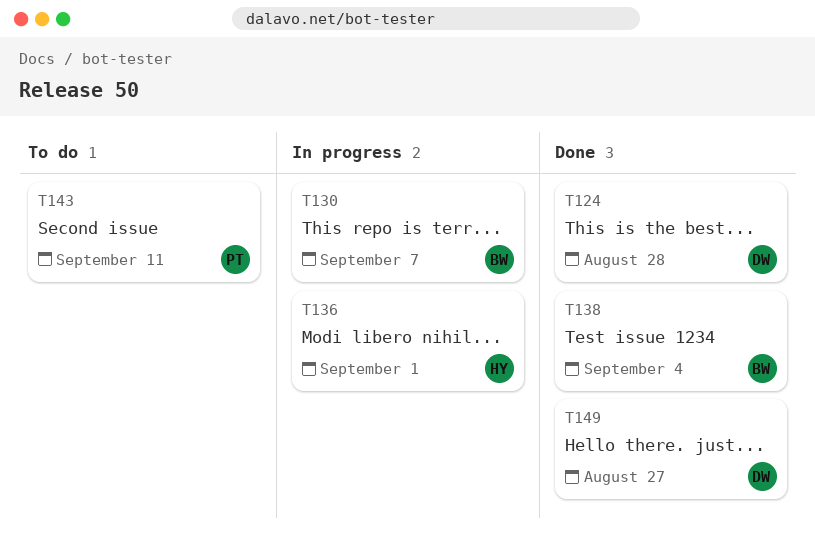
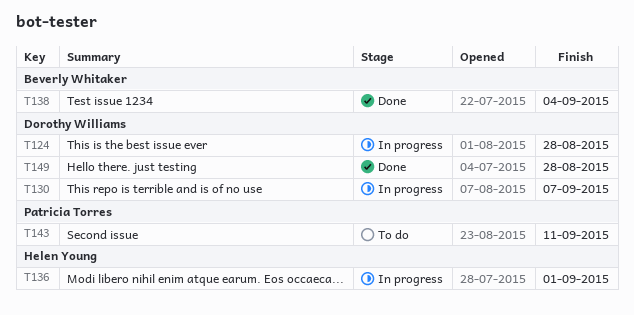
T124, status: Done -> In progress
T130, owner: Beverly Whitaker -> Dorothy Williams
T149, due: Aug 27 -> Aug 28

